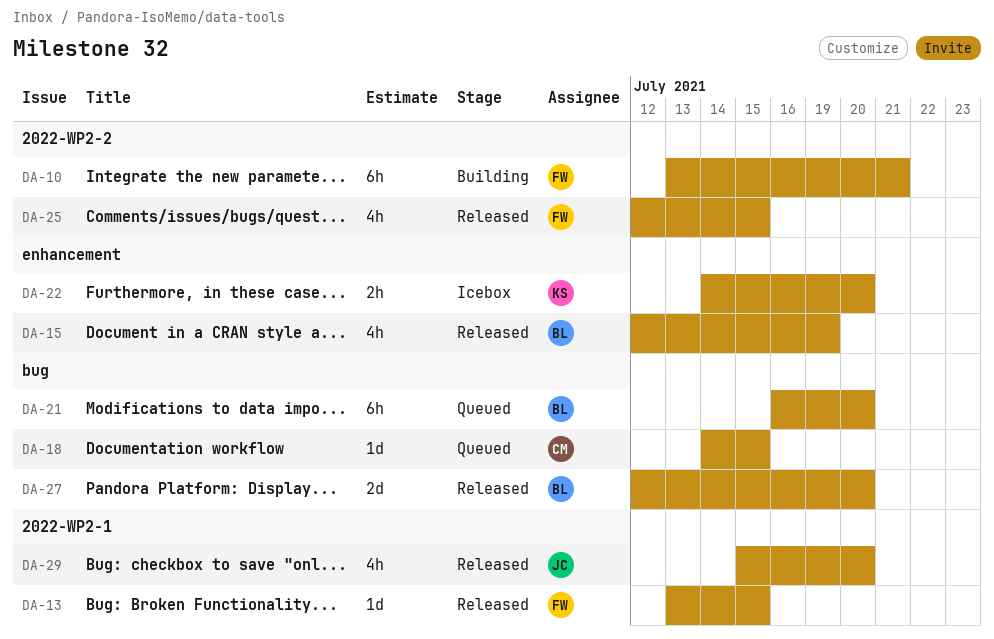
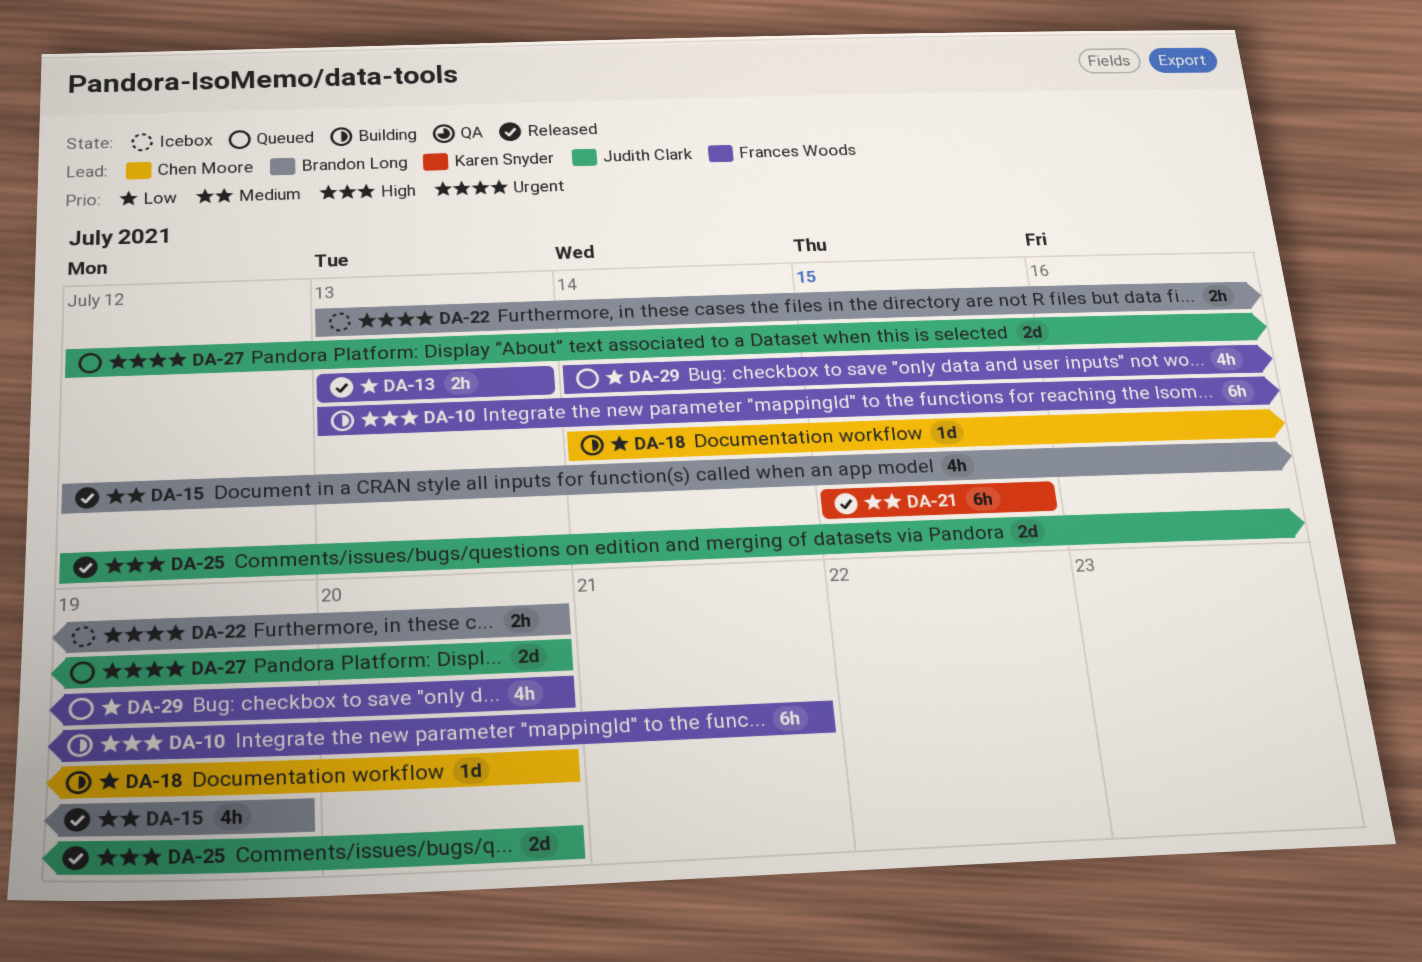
DA-13, estimate: 1d -> 2h
DA-13, due: Jul 15 -> Jul 13
DA-18, status: Queued -> Building
DA-18, due: Jul 15 -> Jul 20
DA-21, status: Queued -> Released
DA-21, owner: Brandon Long -> Karen Snyder
DA-21, start: Jul 16 -> Jul 15
DA-21, due: Jul 20 -> Jul 15
DA-22, owner: Karen Snyder -> Brandon Long
DA-22, start: Jul 14 -> Jul 13
DA-25, owner: Frances Woods -> Judith Clark
DA-25, estimate: 4h -> 2d
DA-25, due: Jul 15 -> Jul 20
DA-27, status: Released -> Queued
DA-27, owner: Brandon Long -> Judith Clark
DA-29, status: Released -> Queued
DA-29, owner: Judith Clark -> Frances Woods
DA-29, start: Jul 15 -> Jul 14

